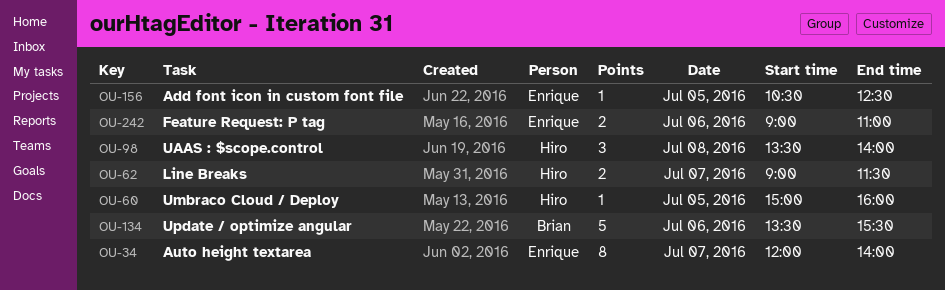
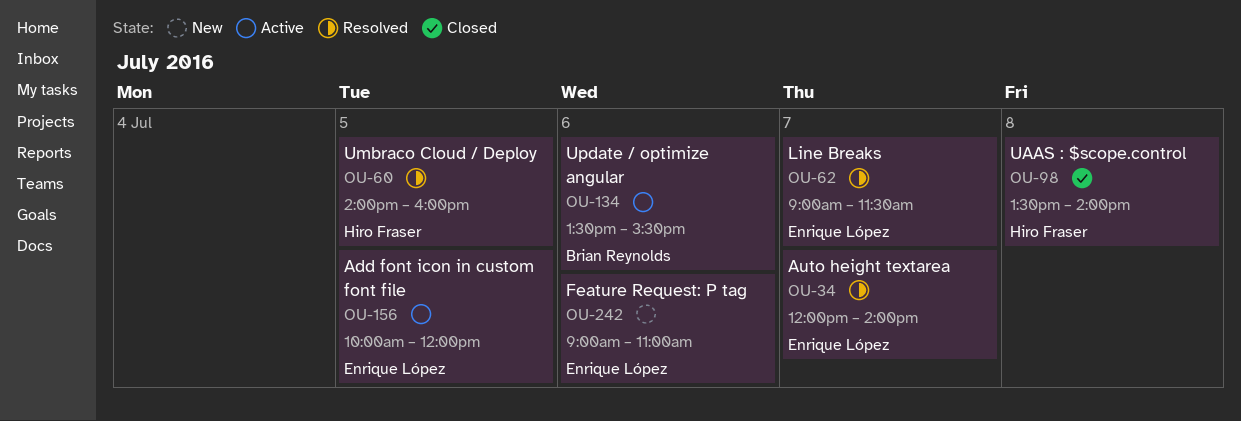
OU-60, begins: 15:00 -> 14:00
OU-62, owner: Hiro Fraser -> Enrique López
OU-156, begins: 10:30 -> 10:00
OU-156, ends: 12:30 -> 12:00

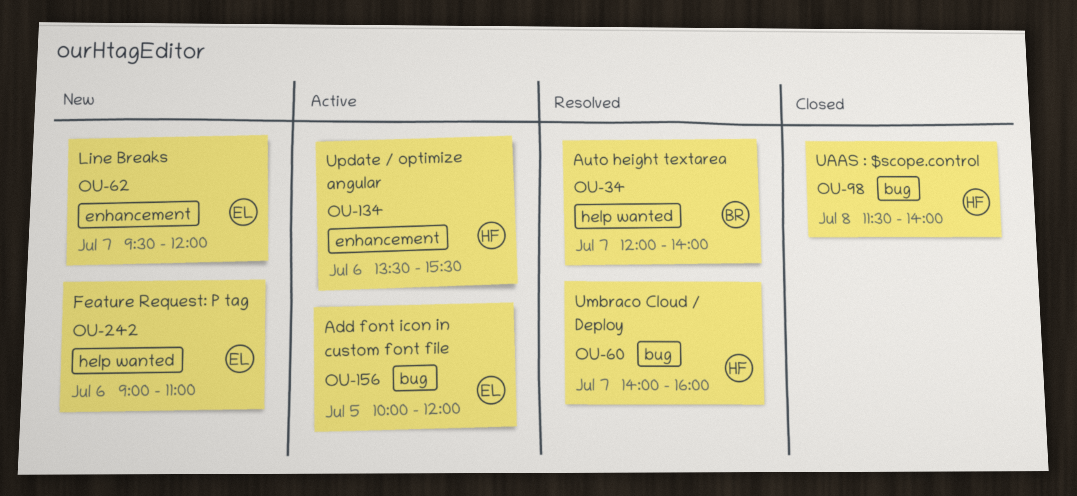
OU-34, owner: Enrique López -> Brian Reynolds
OU-60, day: Jul 5 -> Jul 7
OU-62, status: Resolved -> New
OU-62, begins: 09:00 -> 09:30
OU-62, ends: 11:30 -> 12:00
OU-98, begins: 13:30 -> 11:30
OU-134, owner: Brian Reynolds -> Hiro Fraser

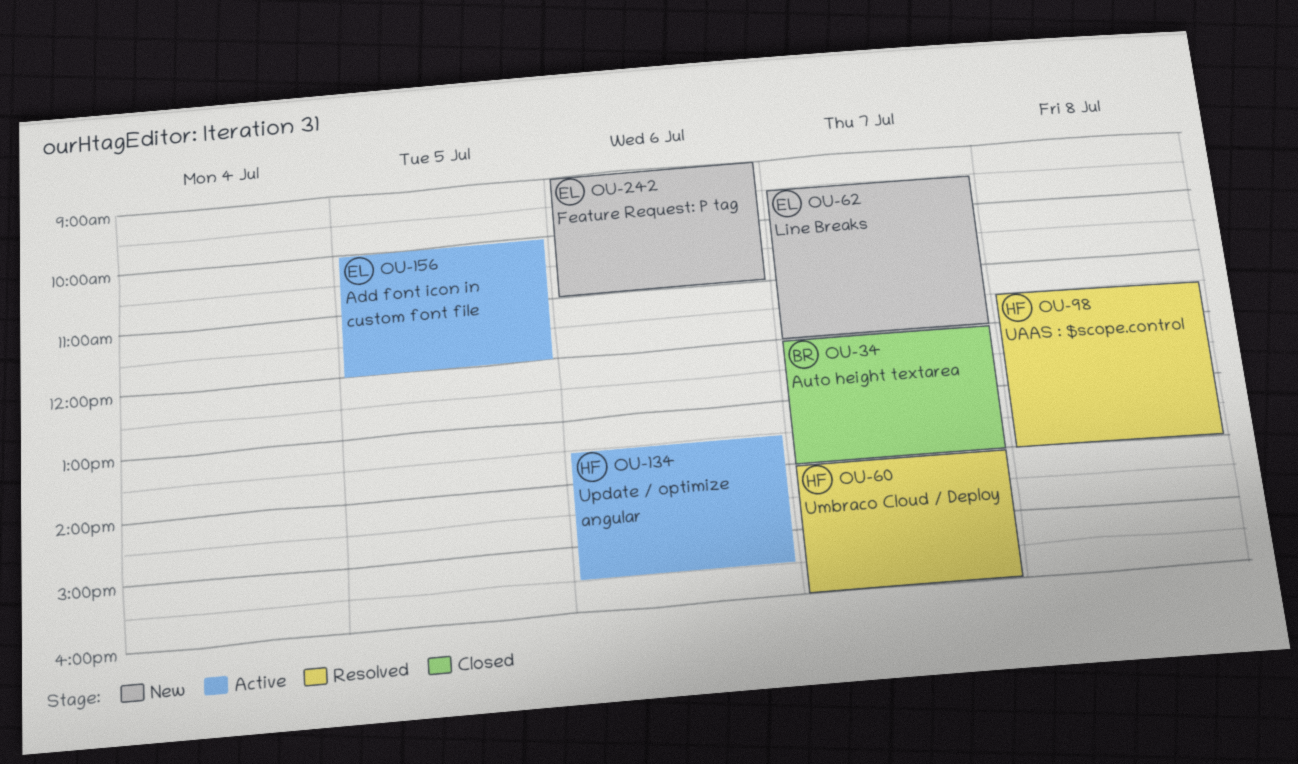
OU-34, status: Resolved -> Closed
OU-98, status: Closed -> Resolved

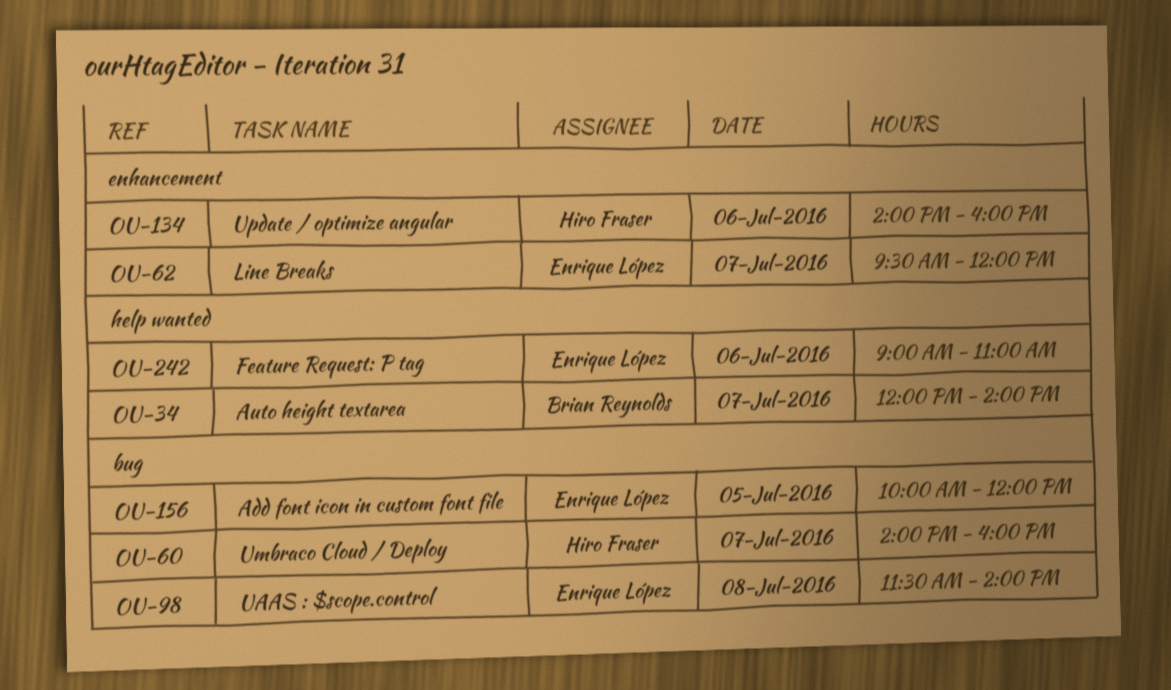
OU-98, owner: Hiro Fraser -> Enrique López
OU-134, begins: 13:30 -> 14:00
OU-134, ends: 15:30 -> 16:00

